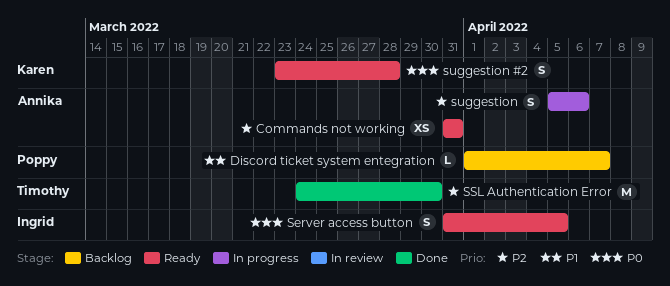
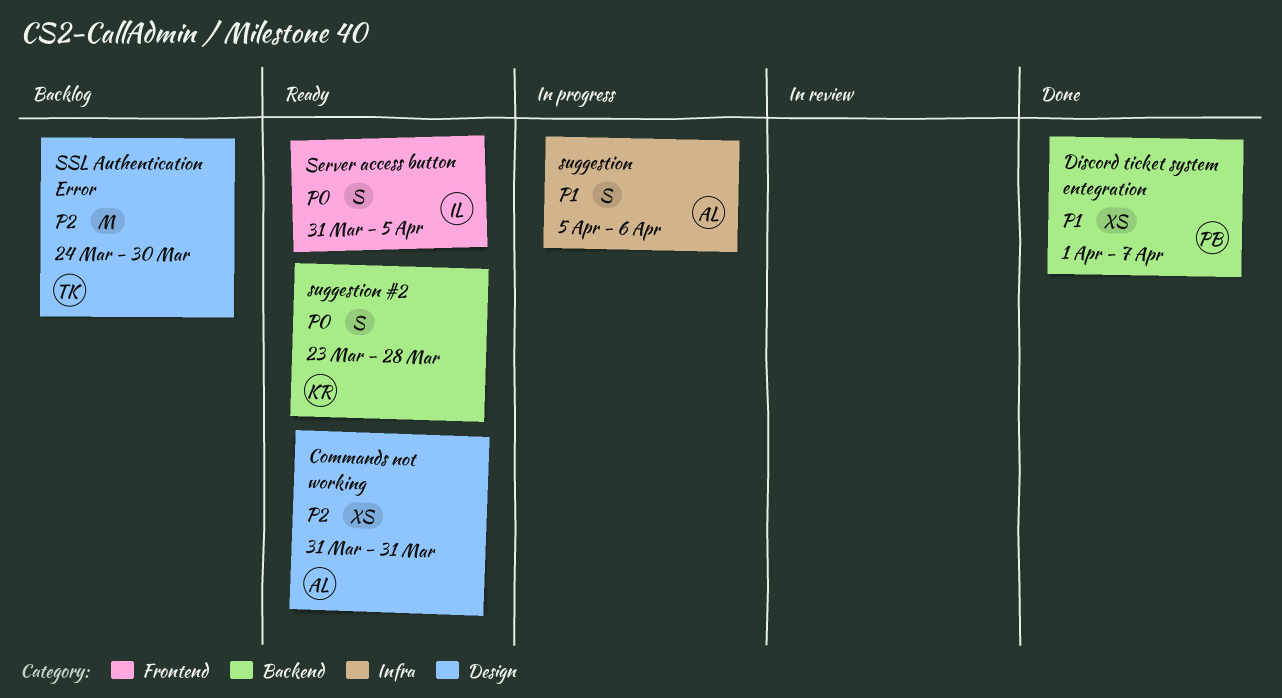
Discord ticket system entegration, status: Backlog -> Done
Discord ticket system entegration, estimate: L -> XS
SSL Authentication Error, status: Done -> Backlog
suggestion, priority: P2 -> P1

